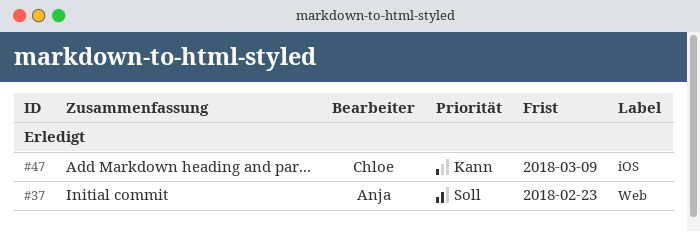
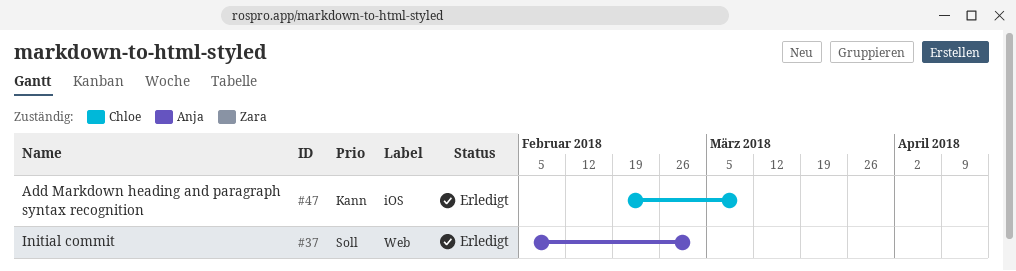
#37, due: Feb 23 -> Mar 2

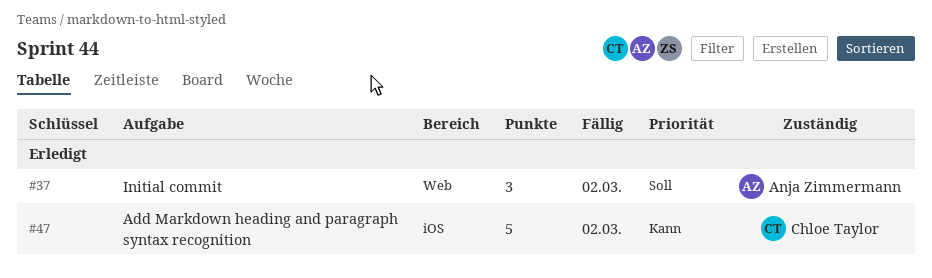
#47, due: Mar 9 -> Mar 2

